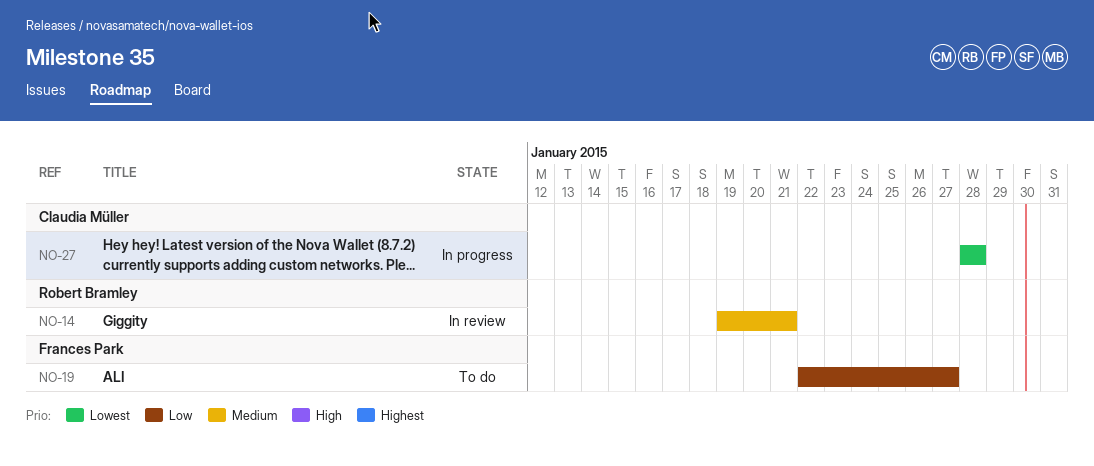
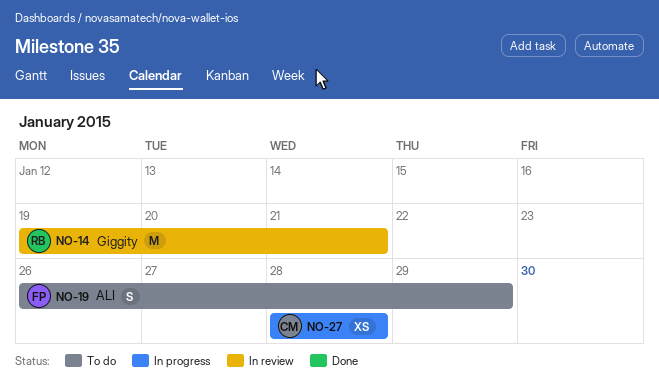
NO-19, start: Jan 22 -> Jan 26
NO-19, due: Jan 27 -> Jan 29

